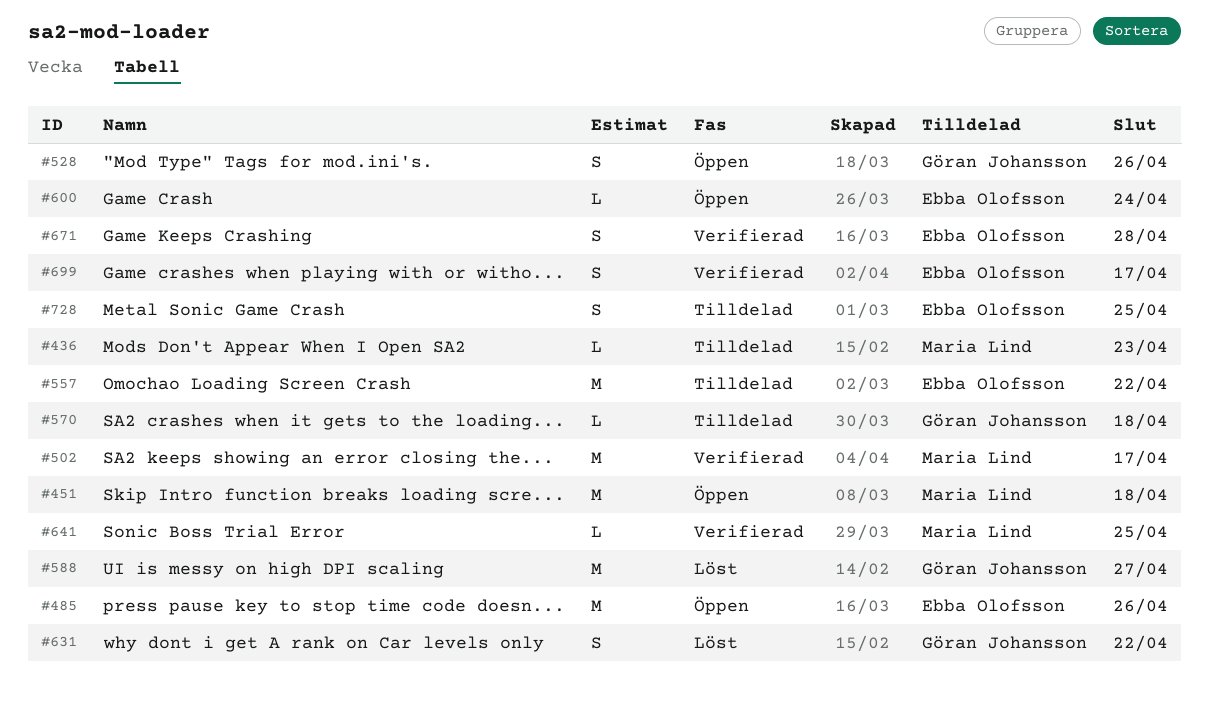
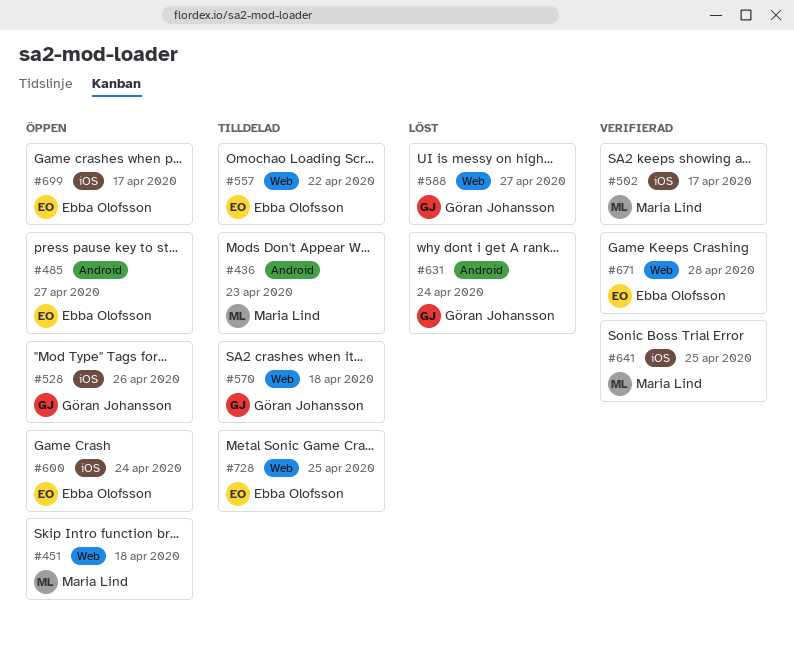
#485, due: Apr 26 -> Apr 27
#631, due: Apr 22 -> Apr 24
#699, status: Verifierad -> Öppen

